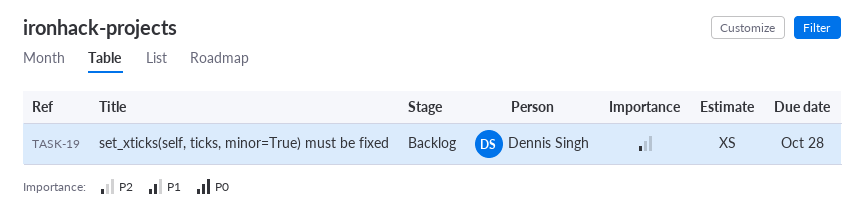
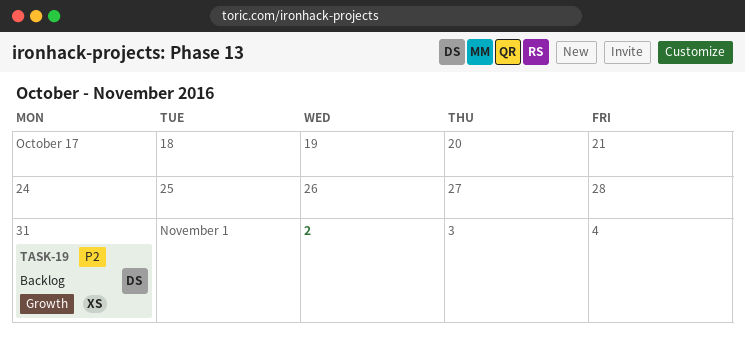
TASK-19, due: Oct 28 -> Oct 31

